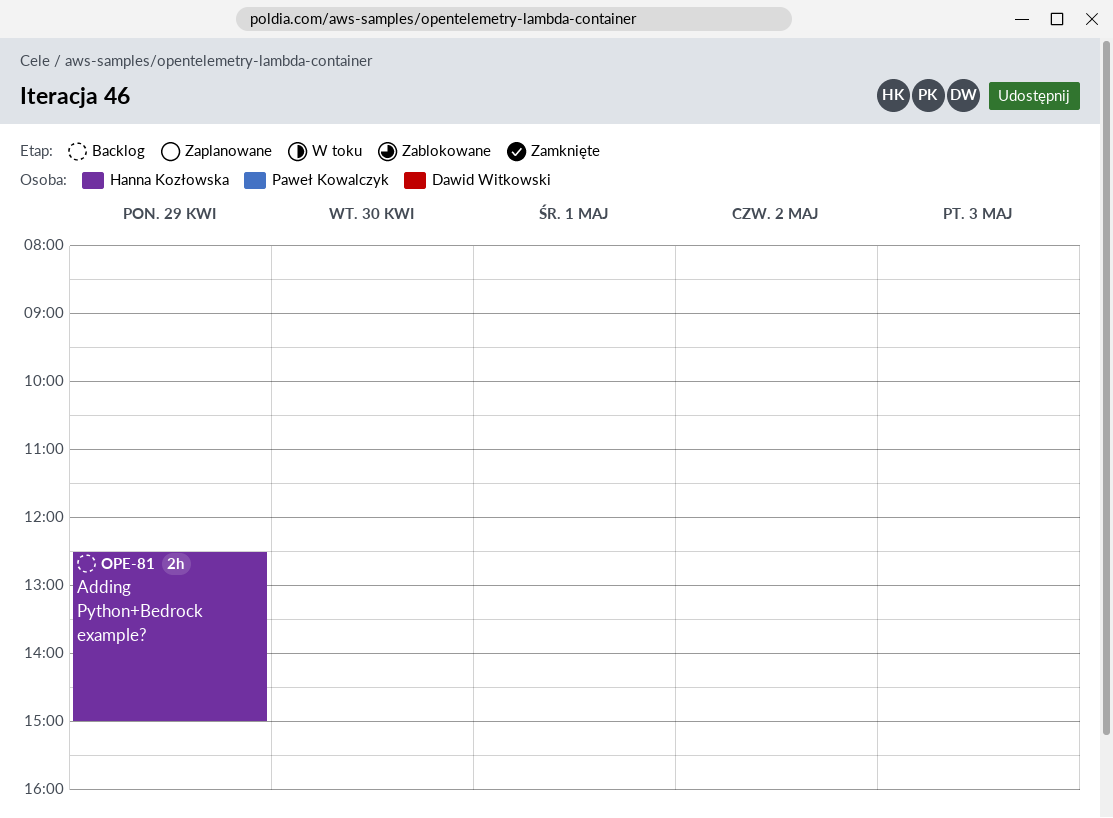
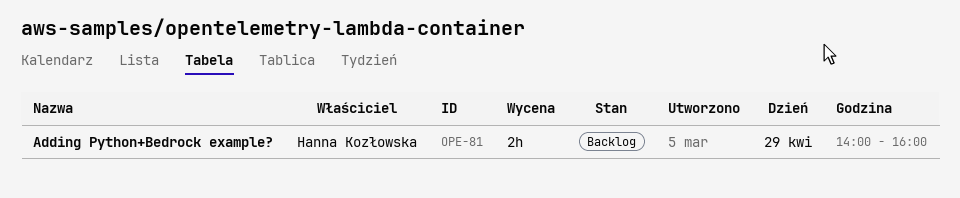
OPE-81, begins: 12:30 -> 14:00
OPE-81, ends: 15:00 -> 16:00

